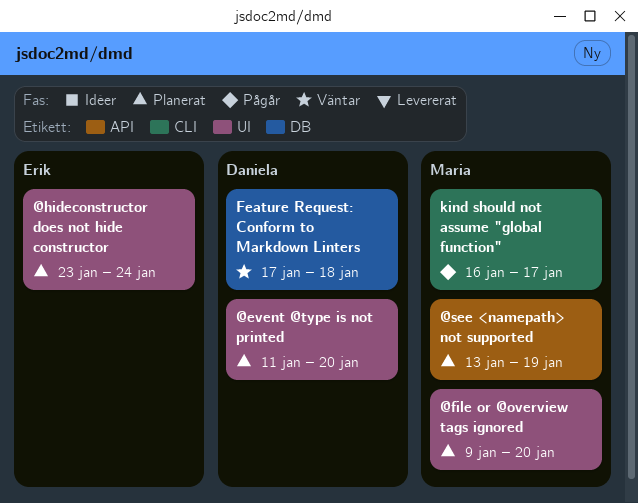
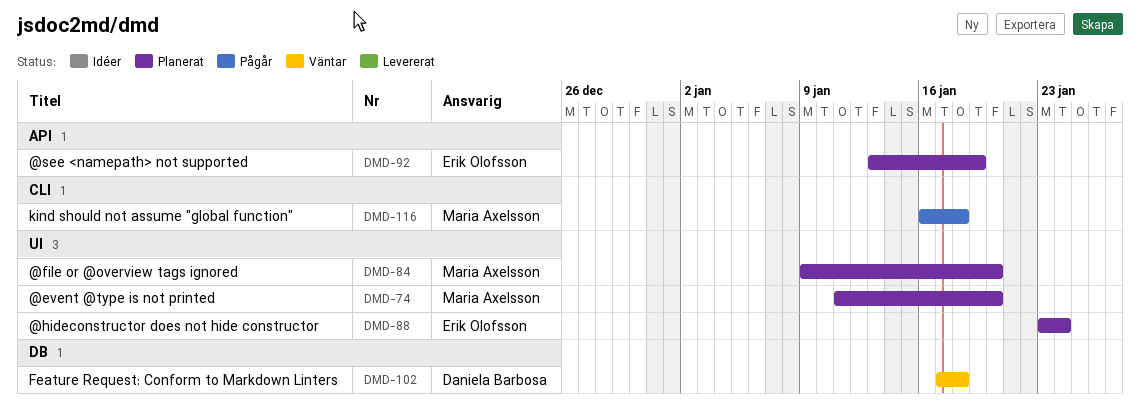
@event @type is not printed, owner: Daniela Barbosa -> Maria Axelsson
@see <namepath> not supported, owner: Maria Axelsson -> Erik Olofsson
kind should not assume "global function", due: Jan 17 -> Jan 18

